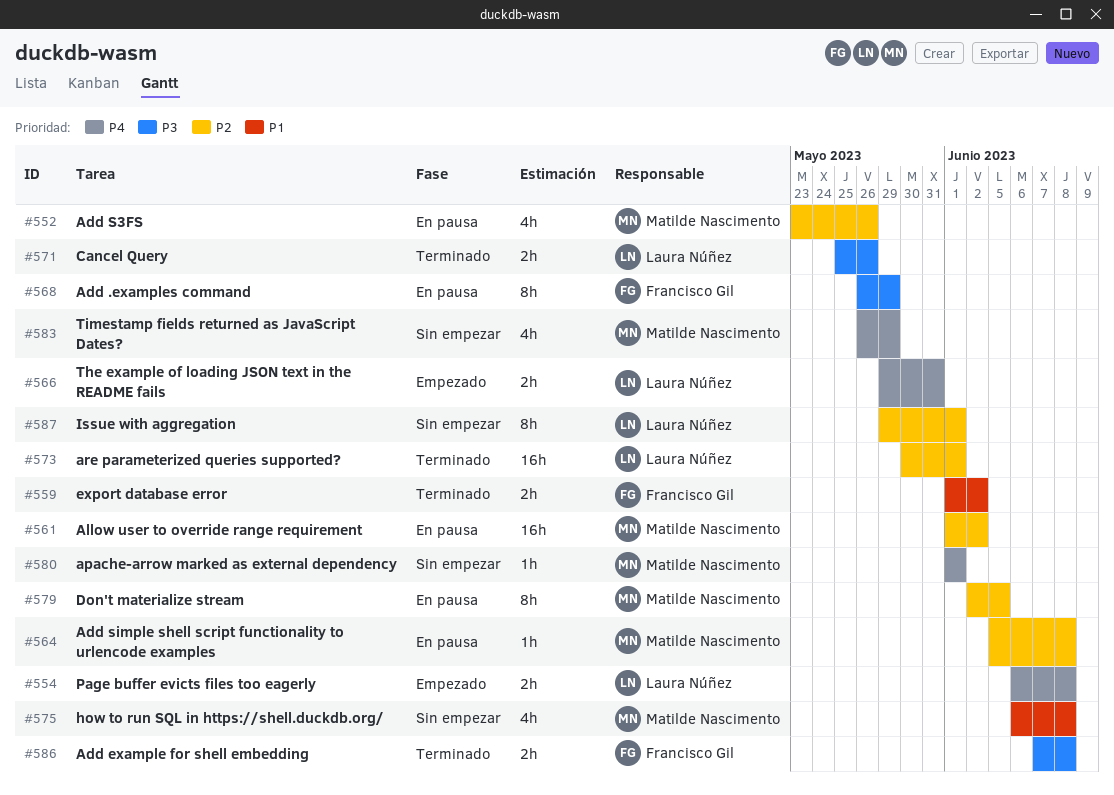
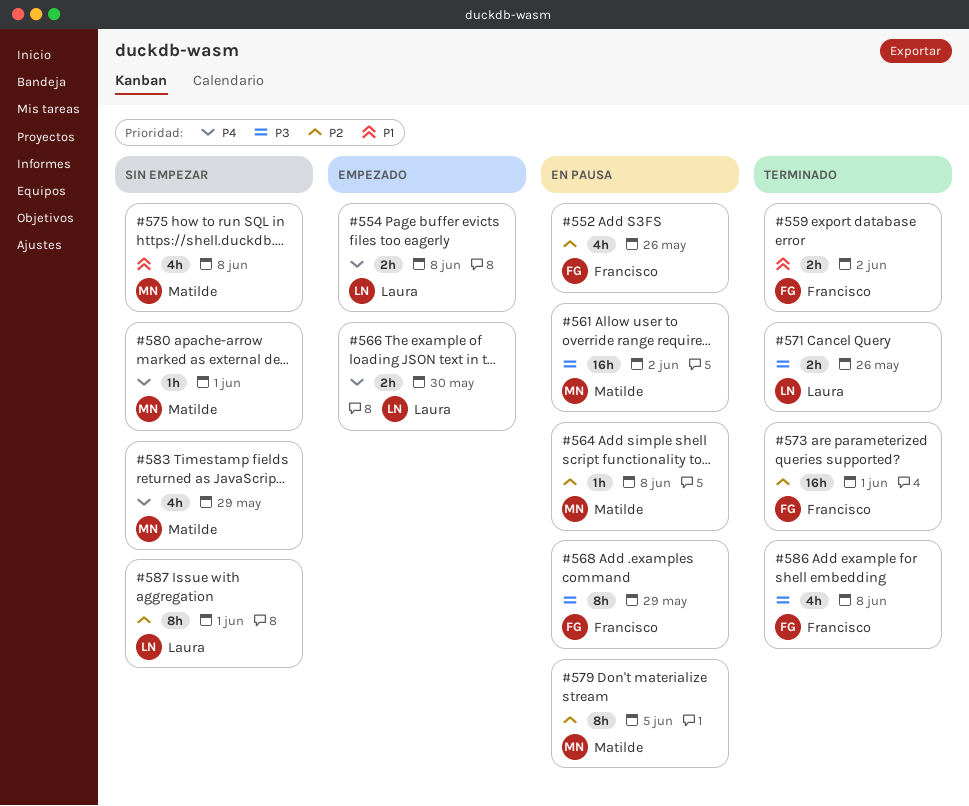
#552, owner: Matilde Nascimento -> Francisco Gil
#561, priority: P2 -> P3
#566, due: May 31 -> May 30
#573, owner: Laura Núñez -> Francisco Gil
#586, estimate: 2h -> 4h

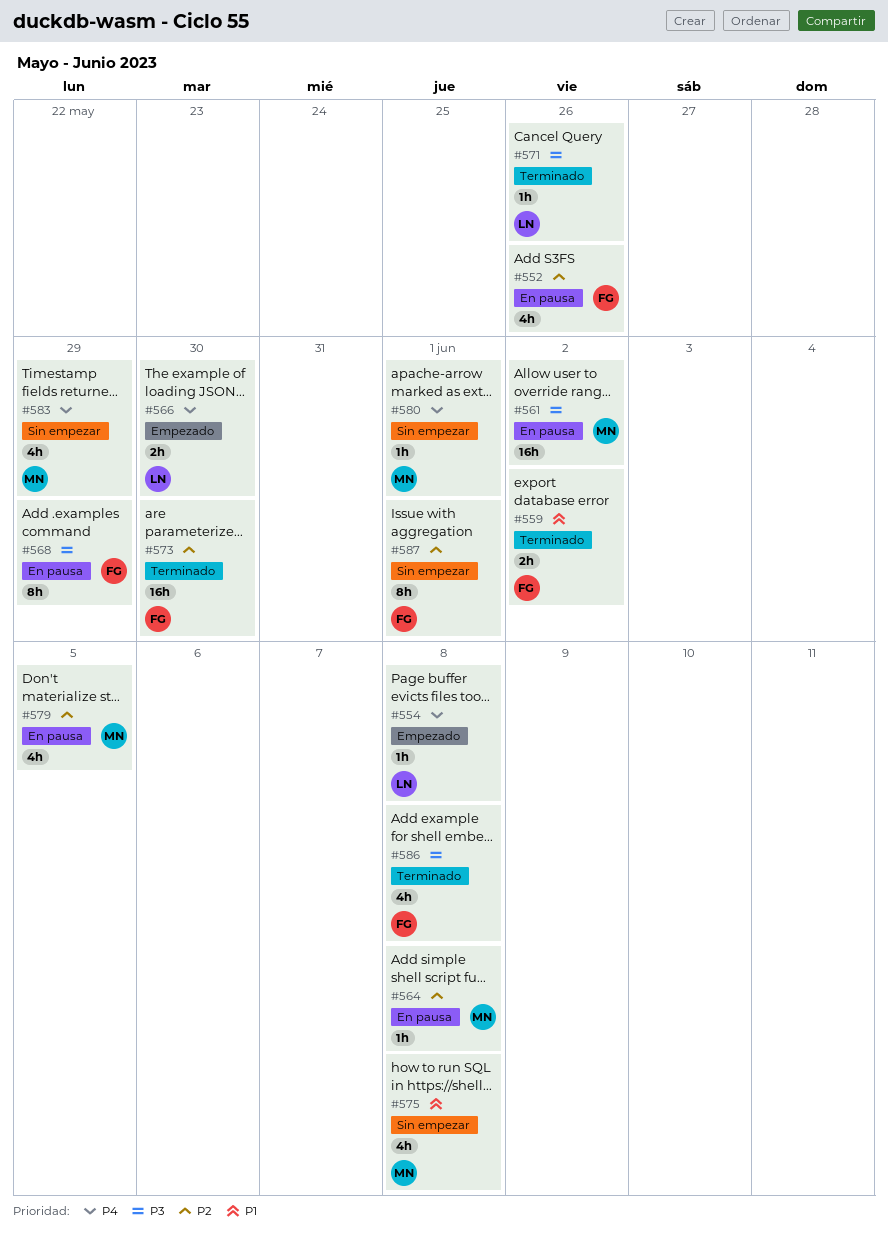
#554, estimate: 2h -> 1h
#571, estimate: 2h -> 1h
#573, due: Jun 1 -> May 30
#579, estimate: 8h -> 4h
#587, owner: Laura -> Francisco

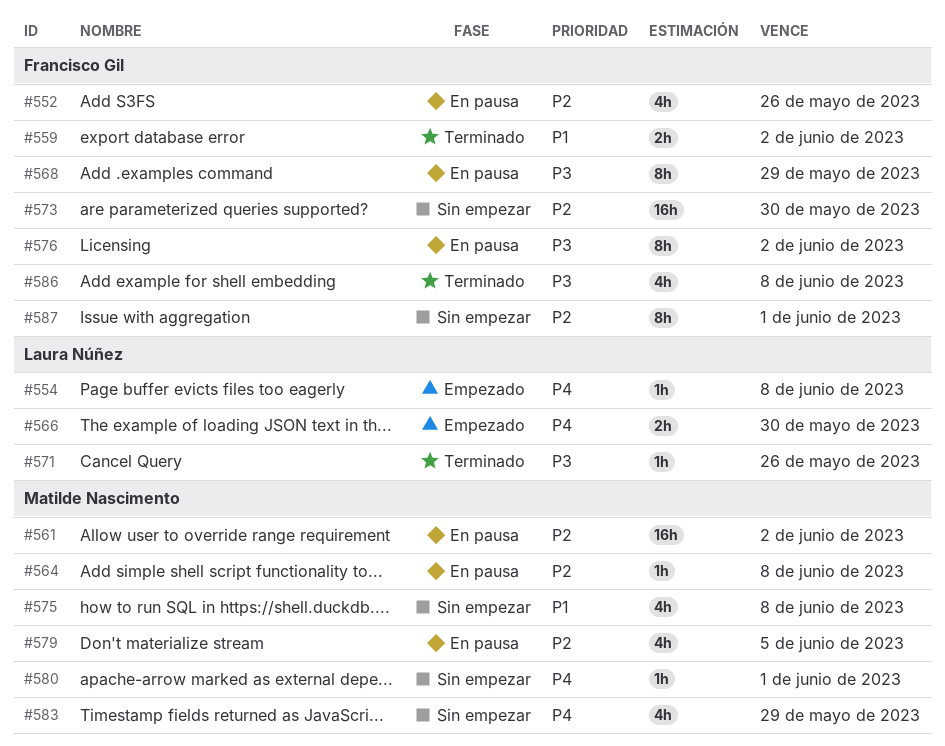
#561, priority: P3 -> P2
#573, status: Terminado -> Sin empezar
#576: none -> present

